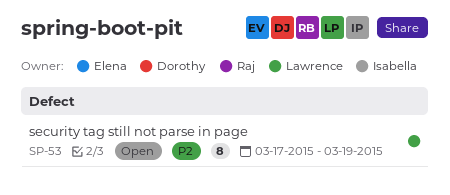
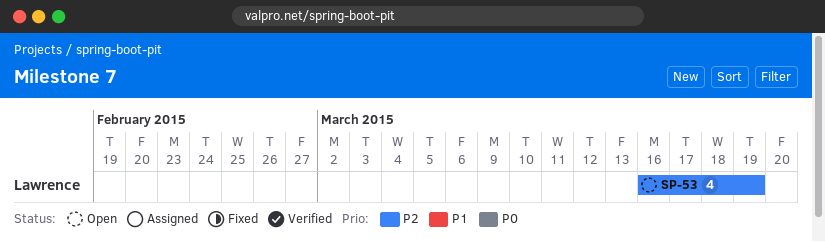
SP-53, estimate: 8 -> 4
SP-53, start: Mar 17 -> Mar 16

